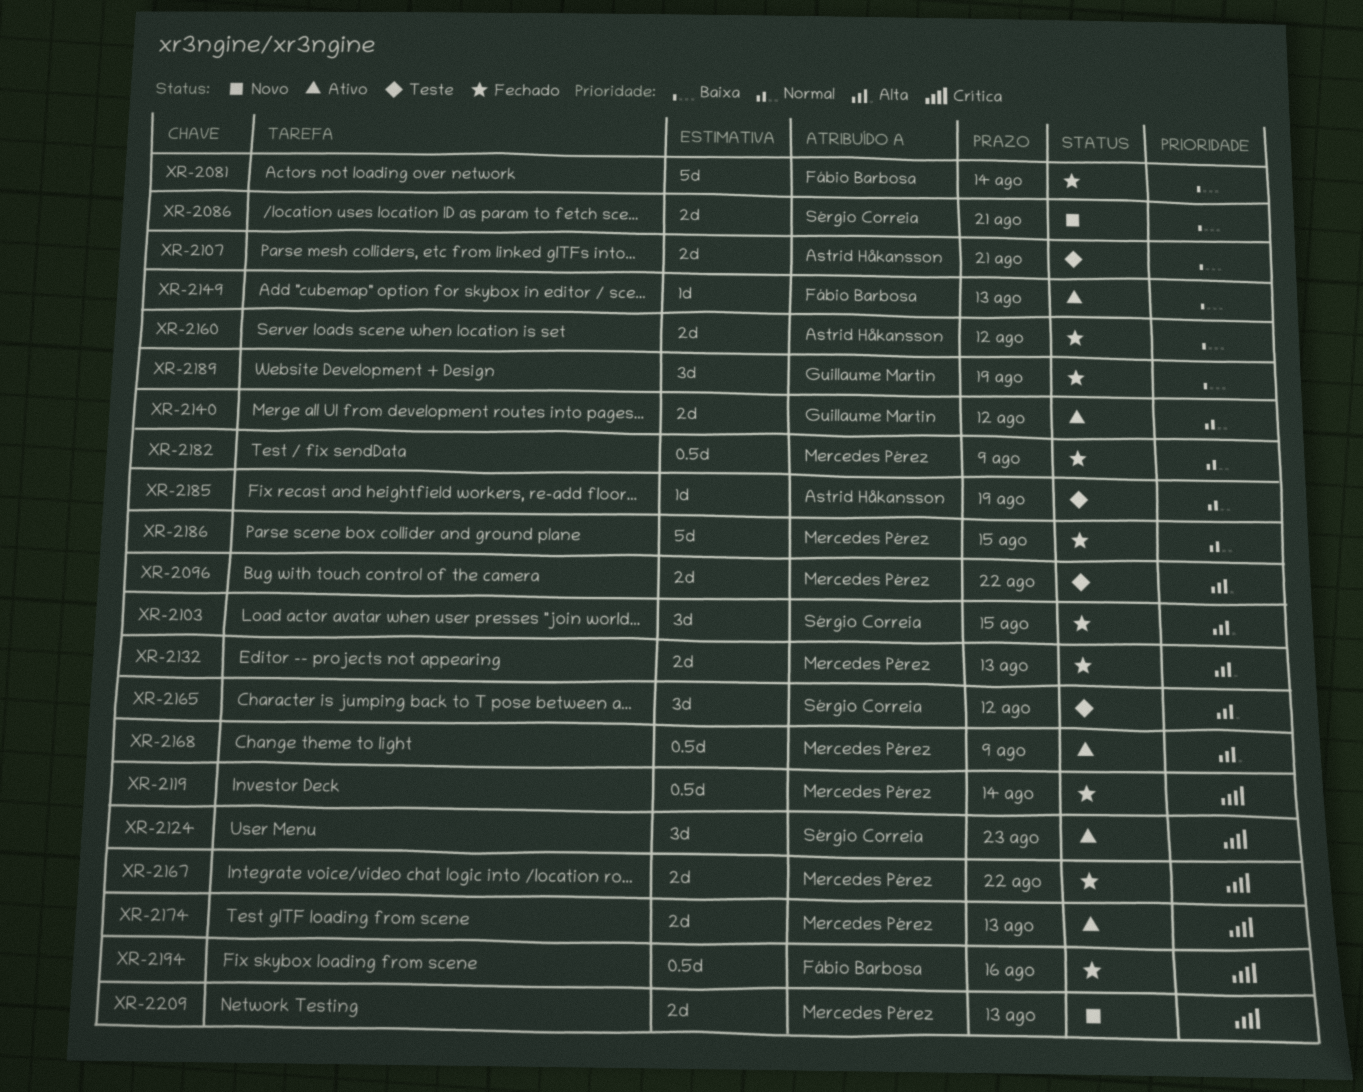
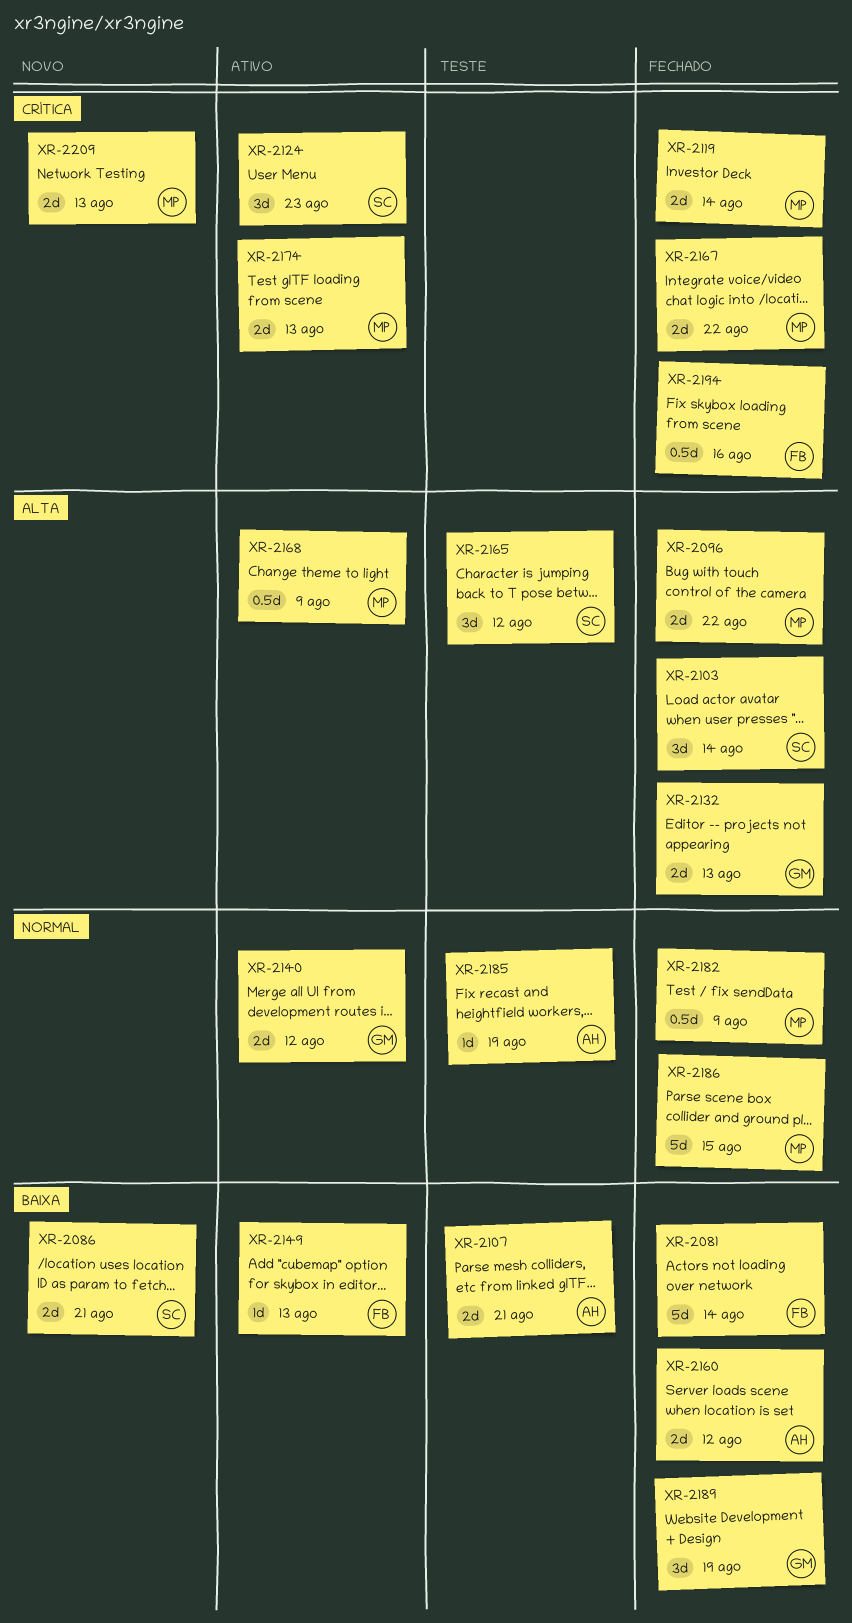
XR-2096, status: Teste -> Fechado
XR-2103, due: Aug 15 -> Aug 14
XR-2119, estimate: 0.5d -> 2d
XR-2132, owner: Mercedes Pérez -> Guillaume Martin

